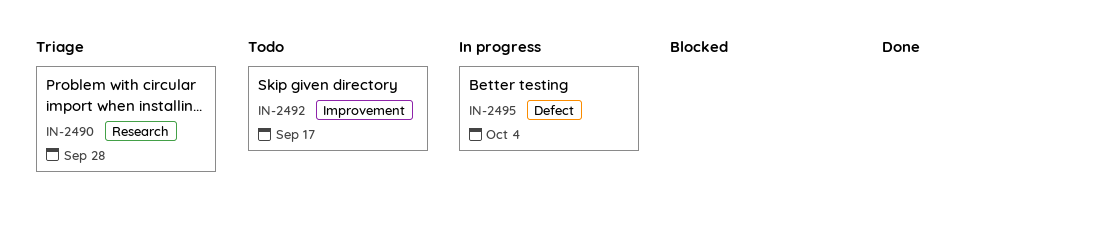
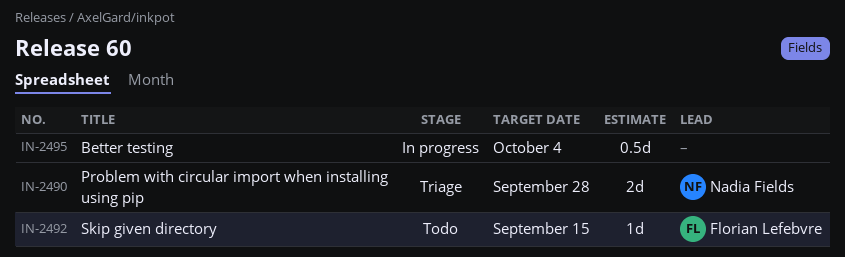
IN-2492, due: Sep 17 -> Sep 15

